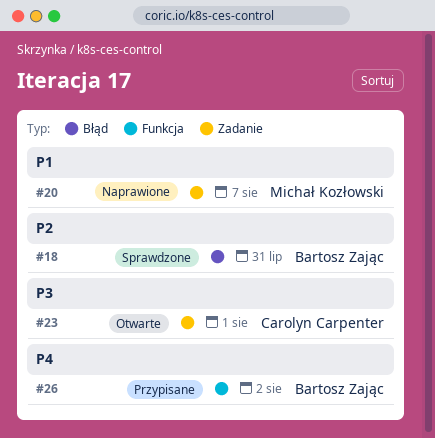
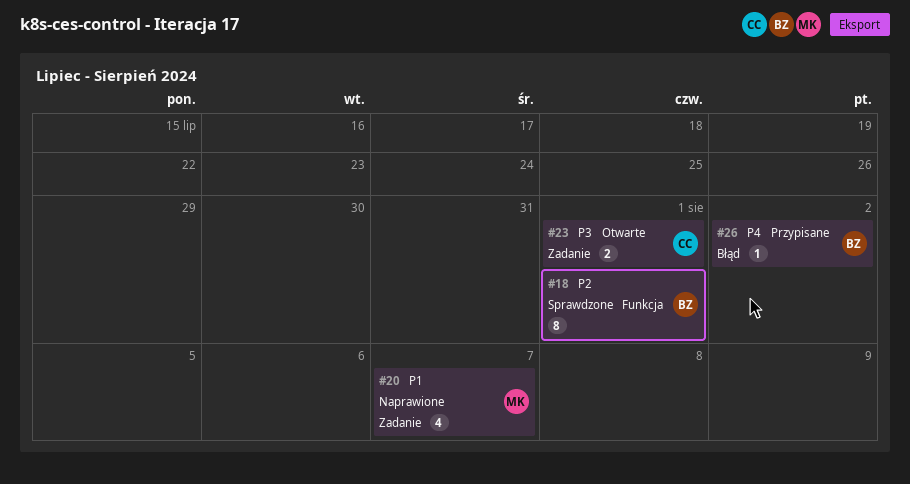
#18, label: Błąd -> Funkcja
#18, due: Jul 31 -> Aug 1
#26, label: Funkcja -> Błąd

